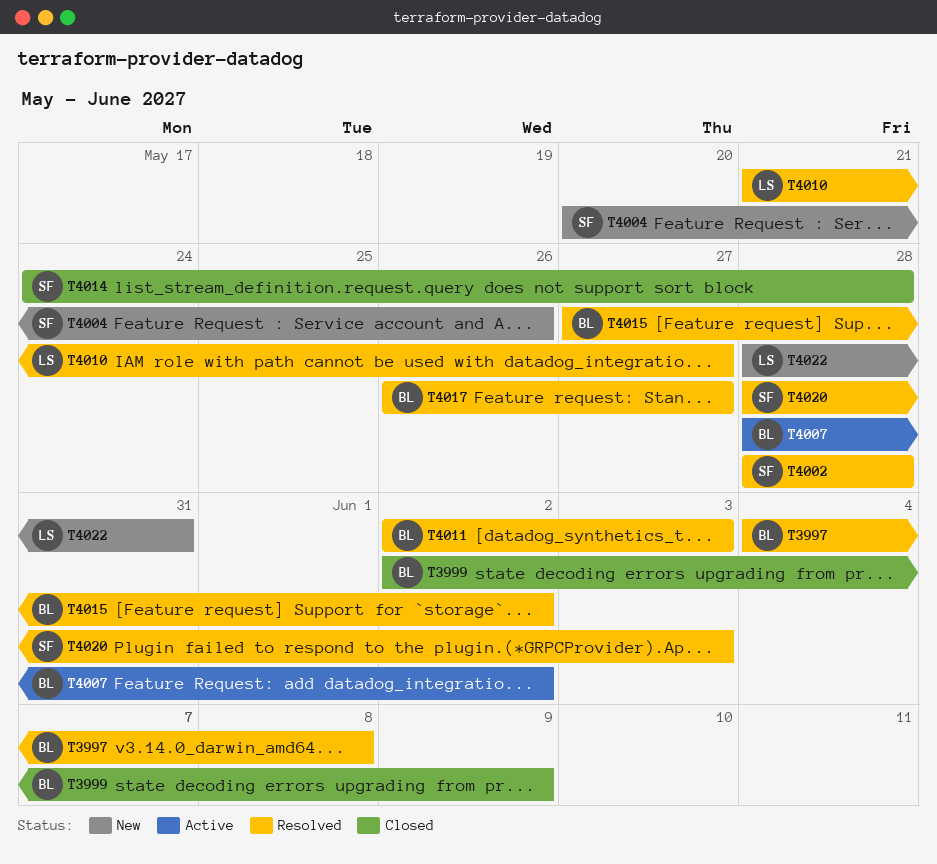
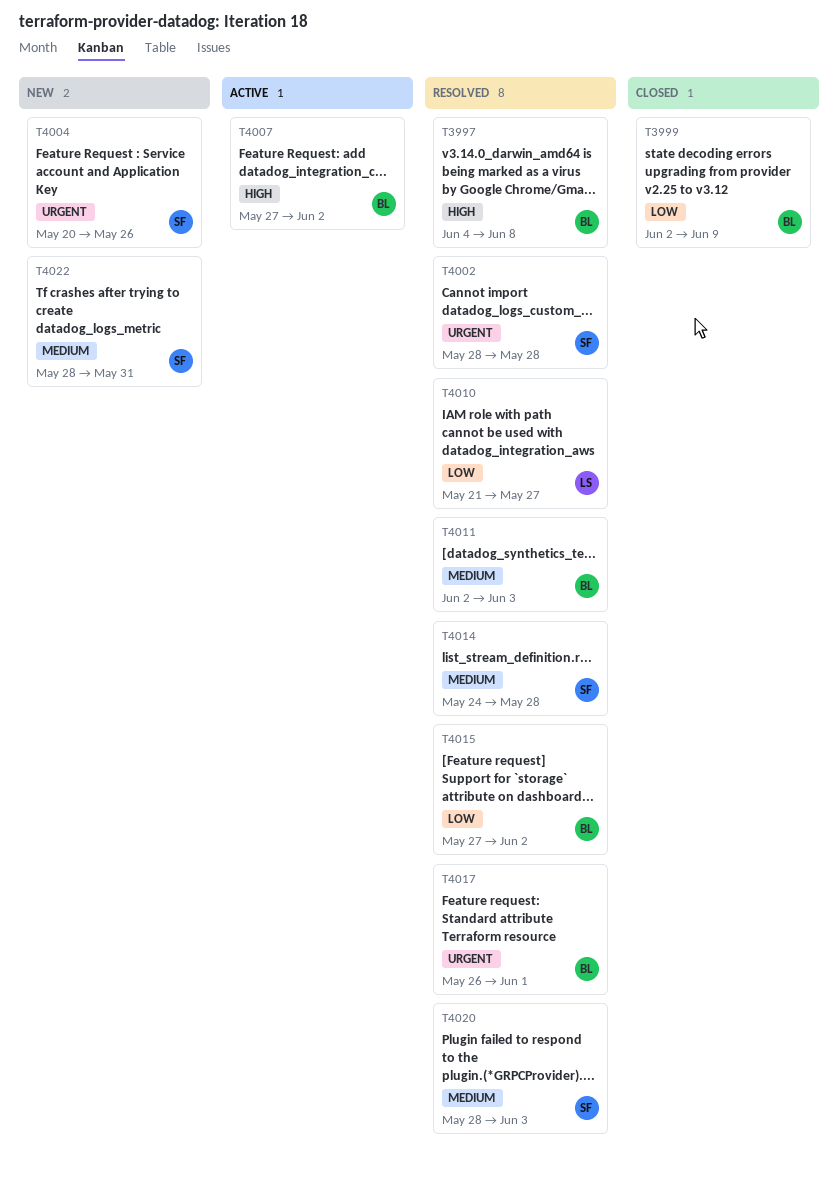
T4007, start: May 28 -> May 27
T4014, status: Closed -> Resolved
T4017, due: May 27 -> Jun 1
T4022, owner: LS -> SF

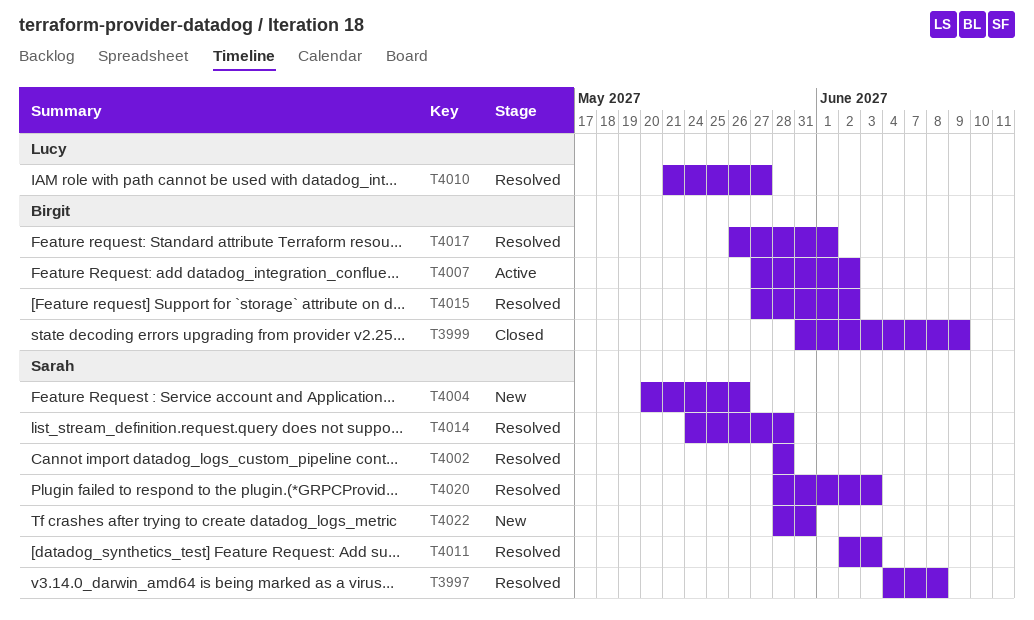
T3997, owner: Birgit -> Sarah
T3999, start: Jun 2 -> May 31
T4011, owner: Birgit -> Sarah

